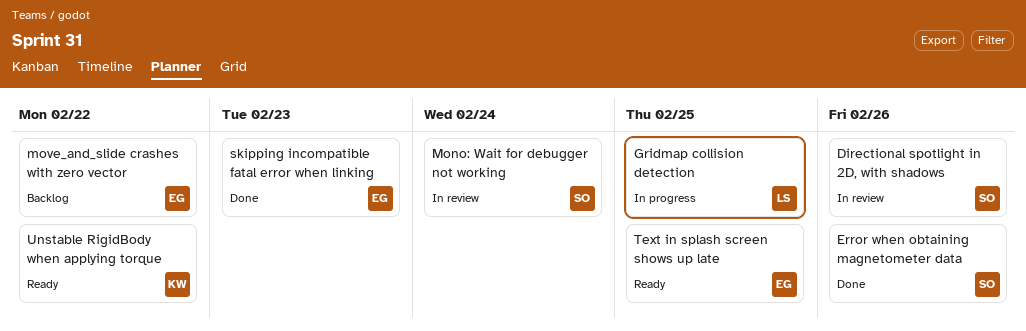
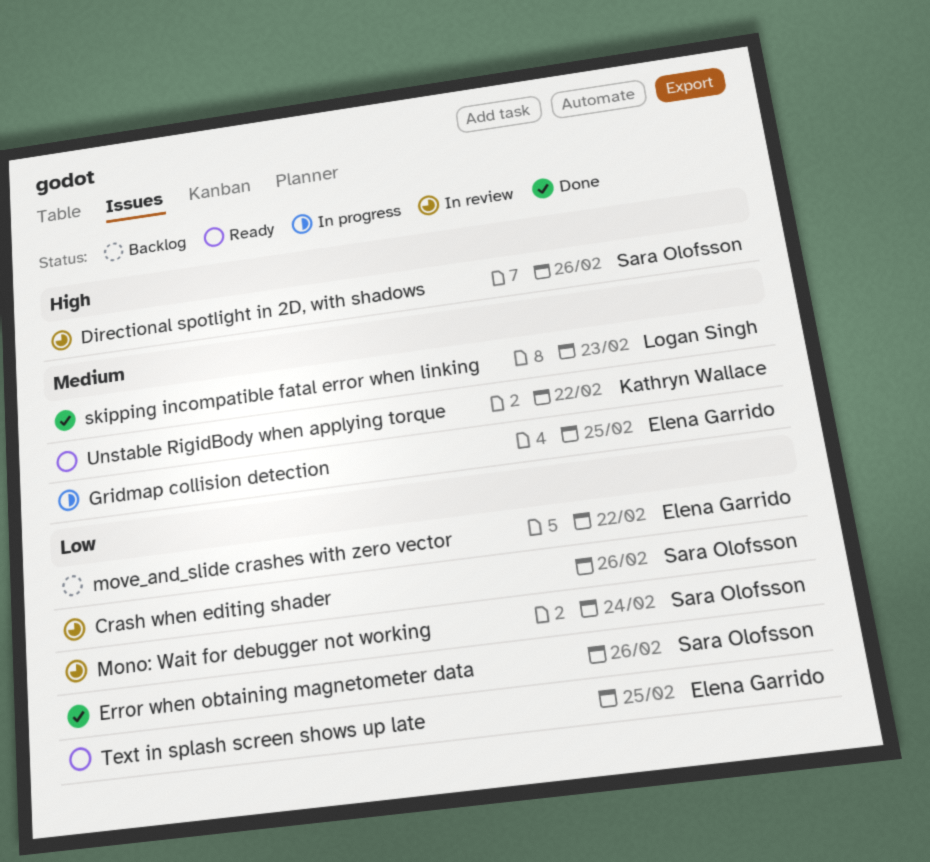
Crash when editing shader: none -> present
Gridmap collision detection, owner: Logan Singh -> Elena Garrido
skipping incompatible fatal error when linking, owner: Elena Garrido -> Logan Singh

